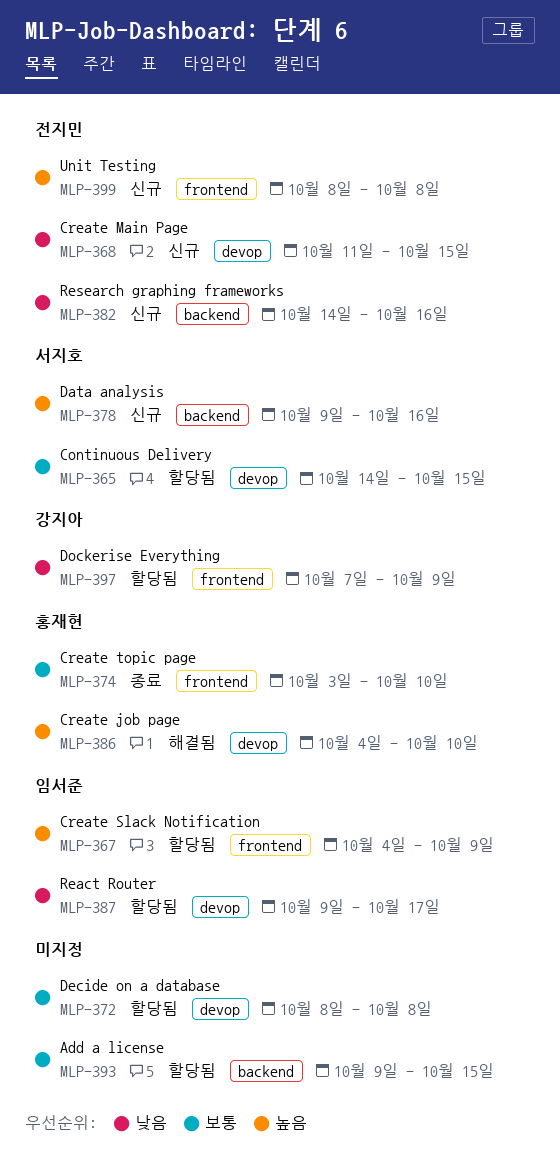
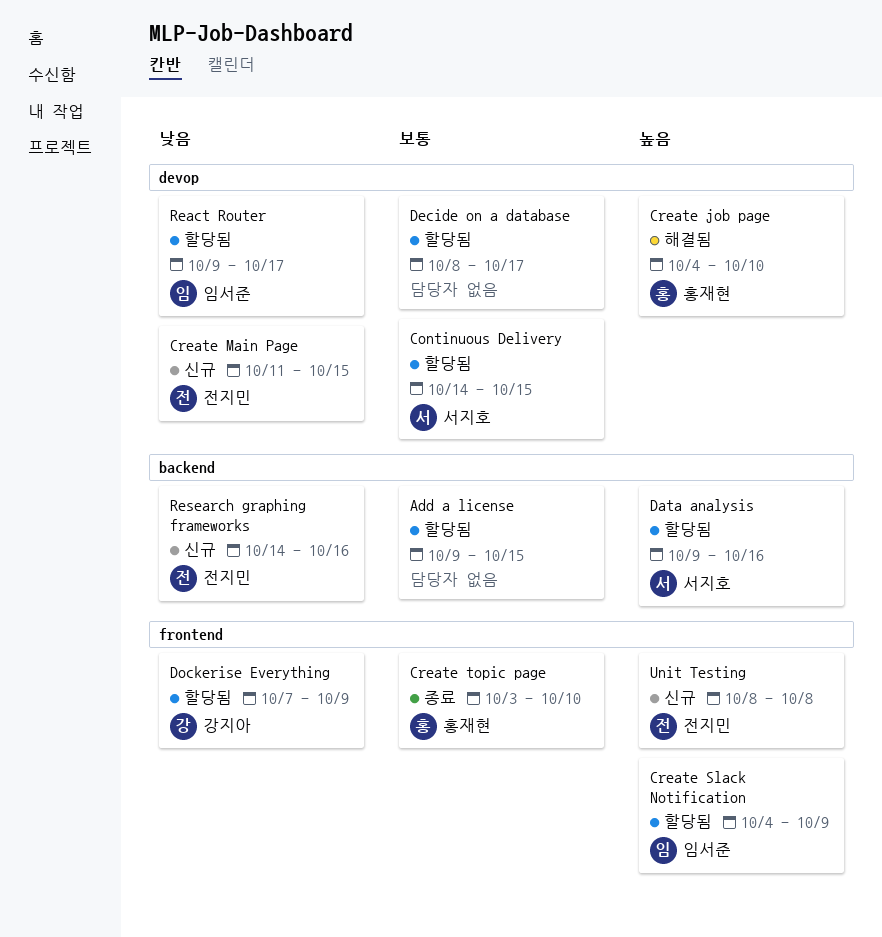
Data analysis, status: 신규 -> 할당됨
Decide on a database, due: Oct 8 -> Oct 17

